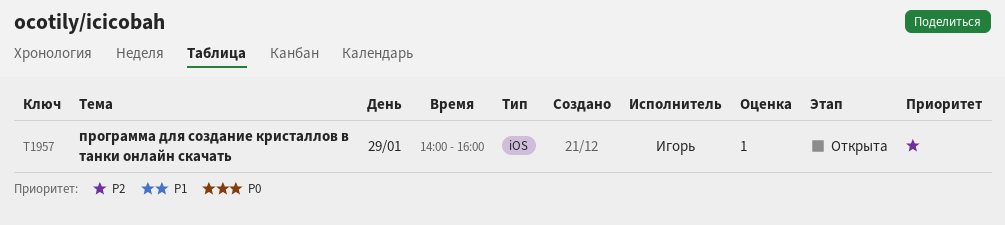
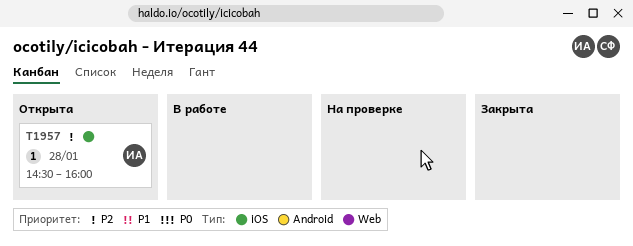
T1957, day: Jan 29 -> Jan 28
T1957, begins: 14:00 -> 14:30

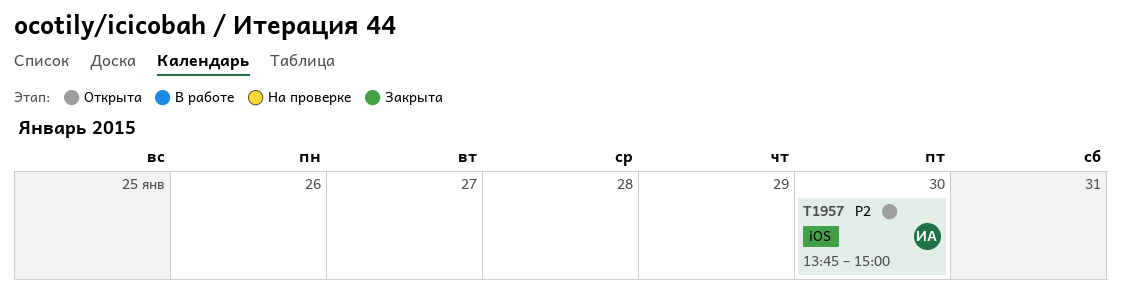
T1957, day: Jan 28 -> Jan 30
T1957, begins: 14:30 -> 13:45
T1957, ends: 16:00 -> 15:00

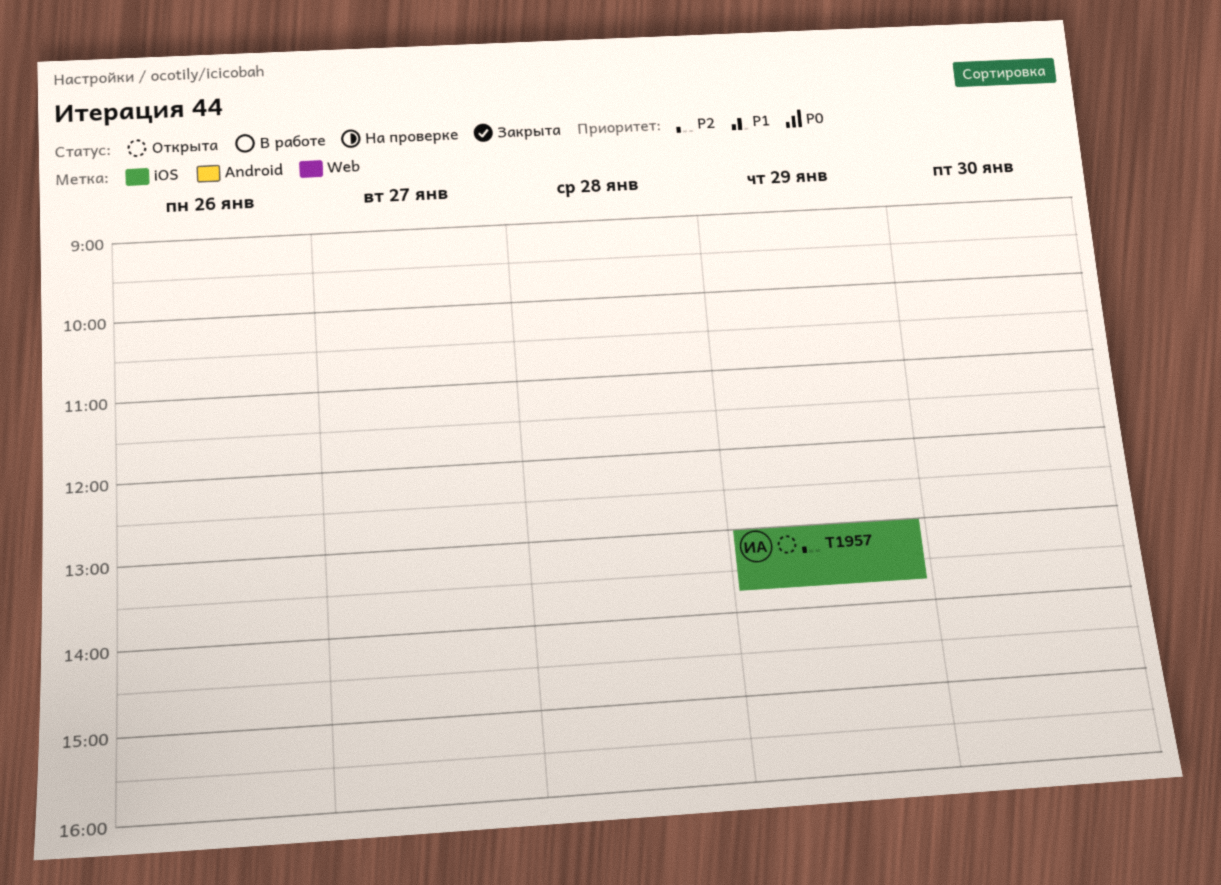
T1957, day: Jan 30 -> Jan 29
T1957, begins: 13:45 -> 13:00
T1957, ends: 15:00 -> 13:45

